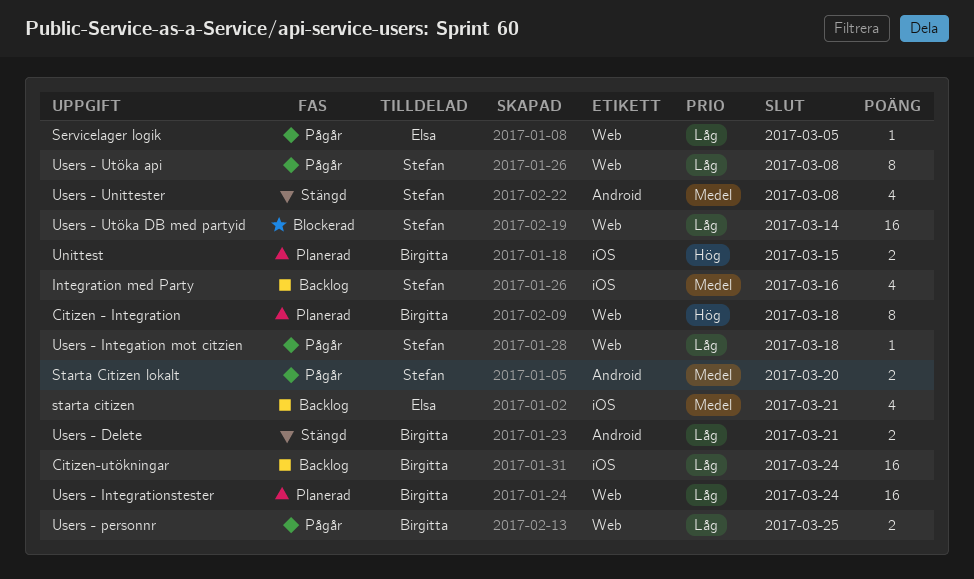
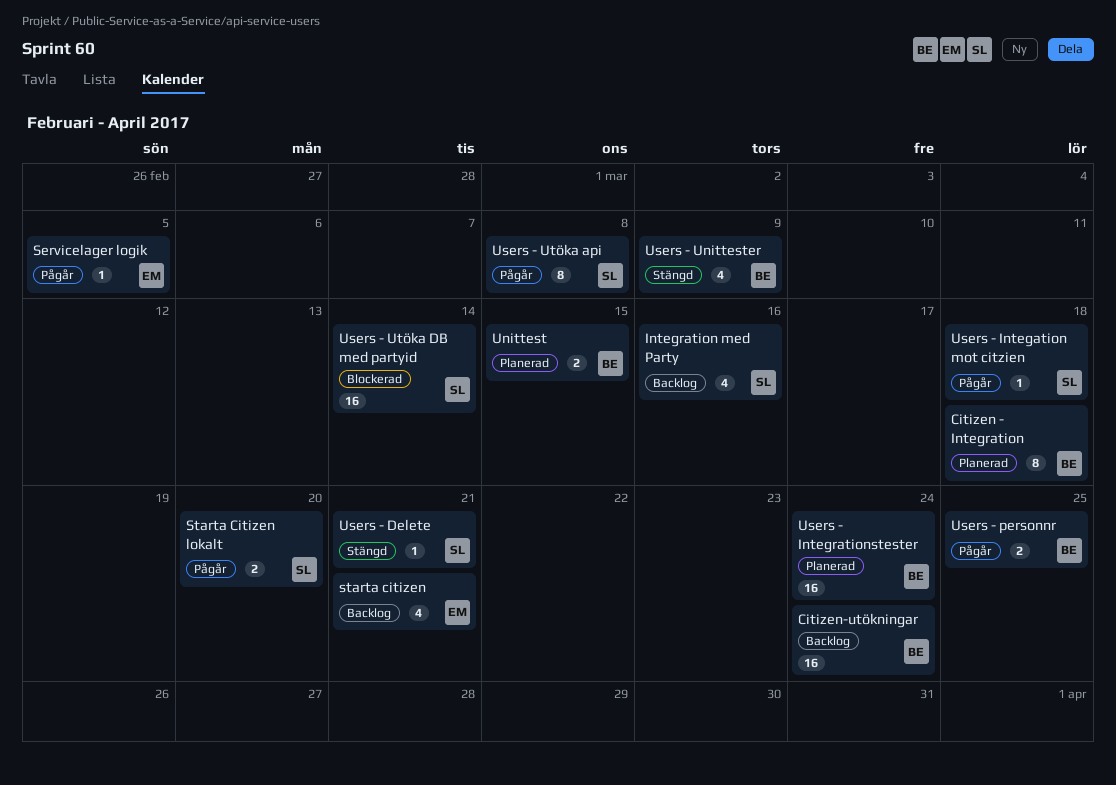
Users - Delete, owner: Birgitta -> Stefan
Users - Delete, estimate: 2 -> 1
Users - Unittester, owner: Stefan -> Birgitta
Users - Unittester, due: Mar 8 -> Mar 9

